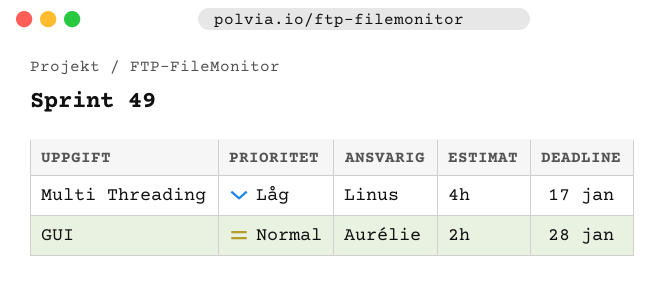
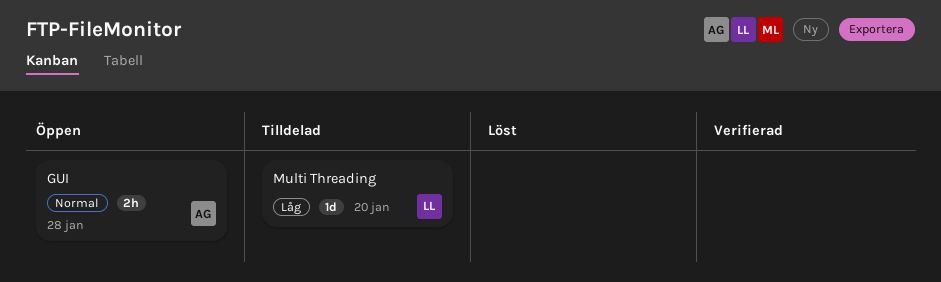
Multi Threading, estimate: 4h -> 1d
Multi Threading, due: Jan 17 -> Jan 20

